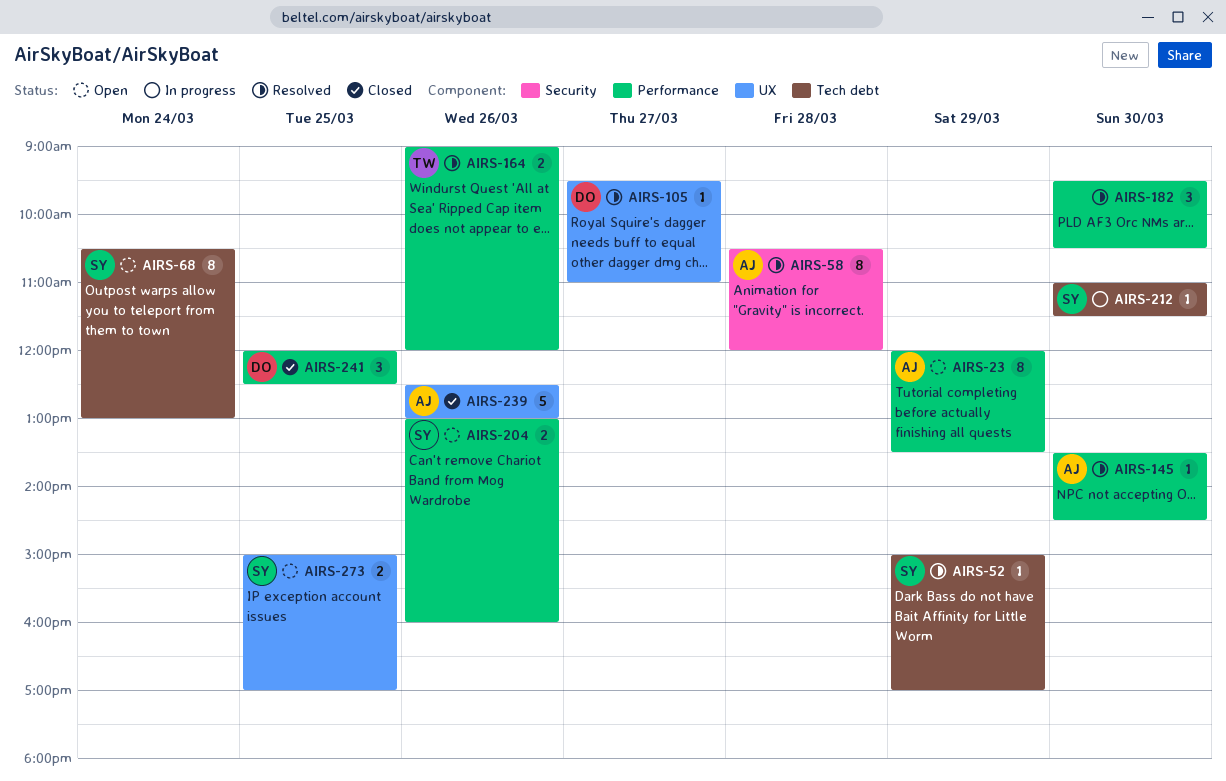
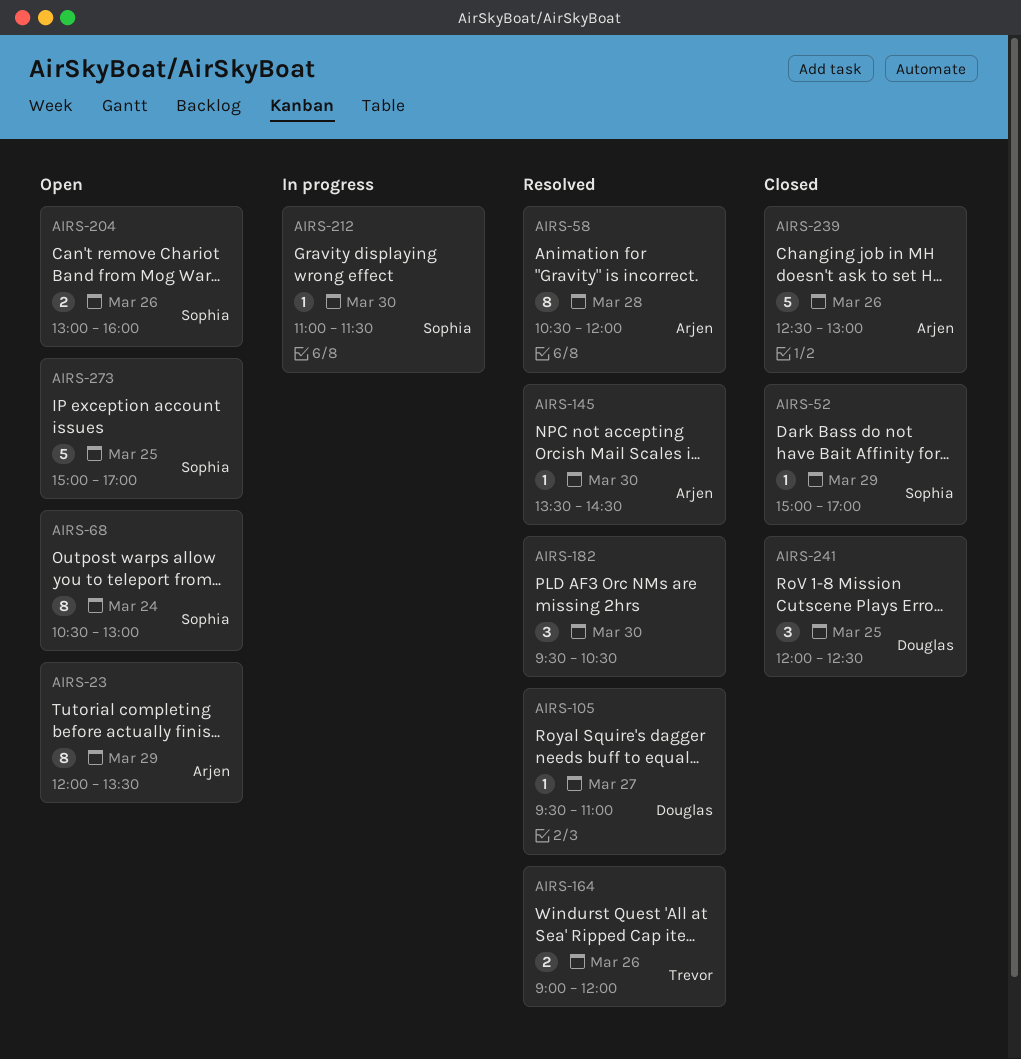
AIRS-52, status: Resolved -> Closed
AIRS-273, estimate: 2 -> 5

